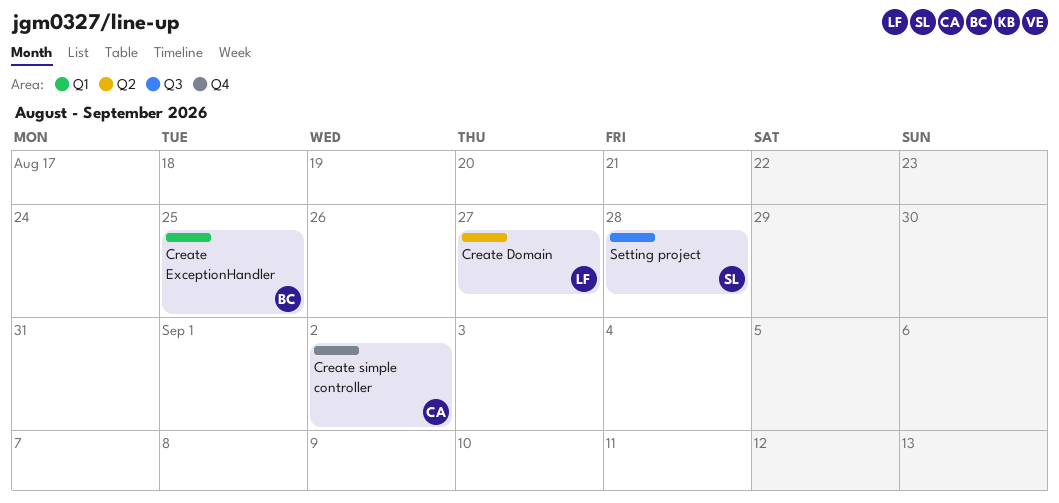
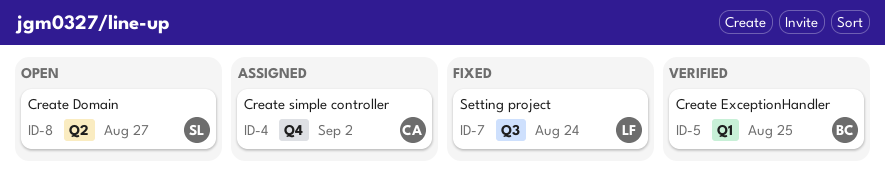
Create Domain, owner: LF -> SL
Setting project, owner: SL -> LF
Setting project, due: Aug 28 -> Aug 24

